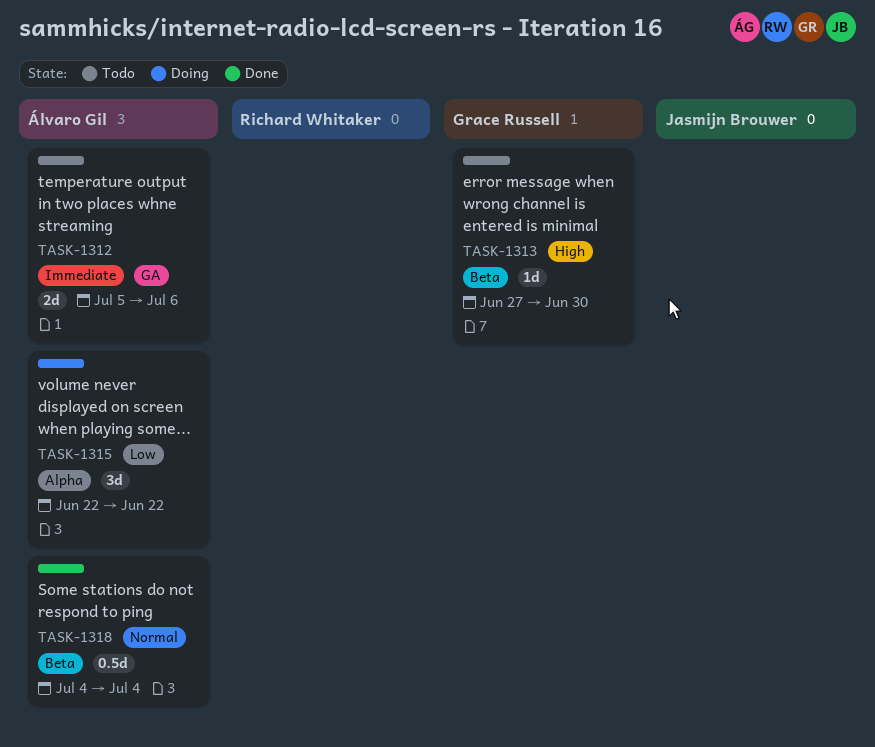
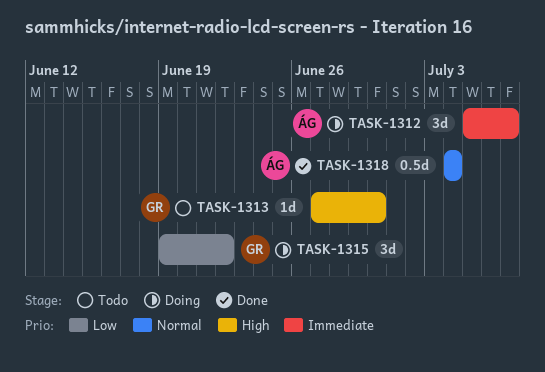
TASK-1312, status: Todo -> Doing
TASK-1312, estimate: 2d -> 3d
TASK-1312, due: Jul 6 -> Jul 7
TASK-1315, owner: Álvaro Gil -> Grace Russell
TASK-1315, start: Jun 22 -> Jun 19

